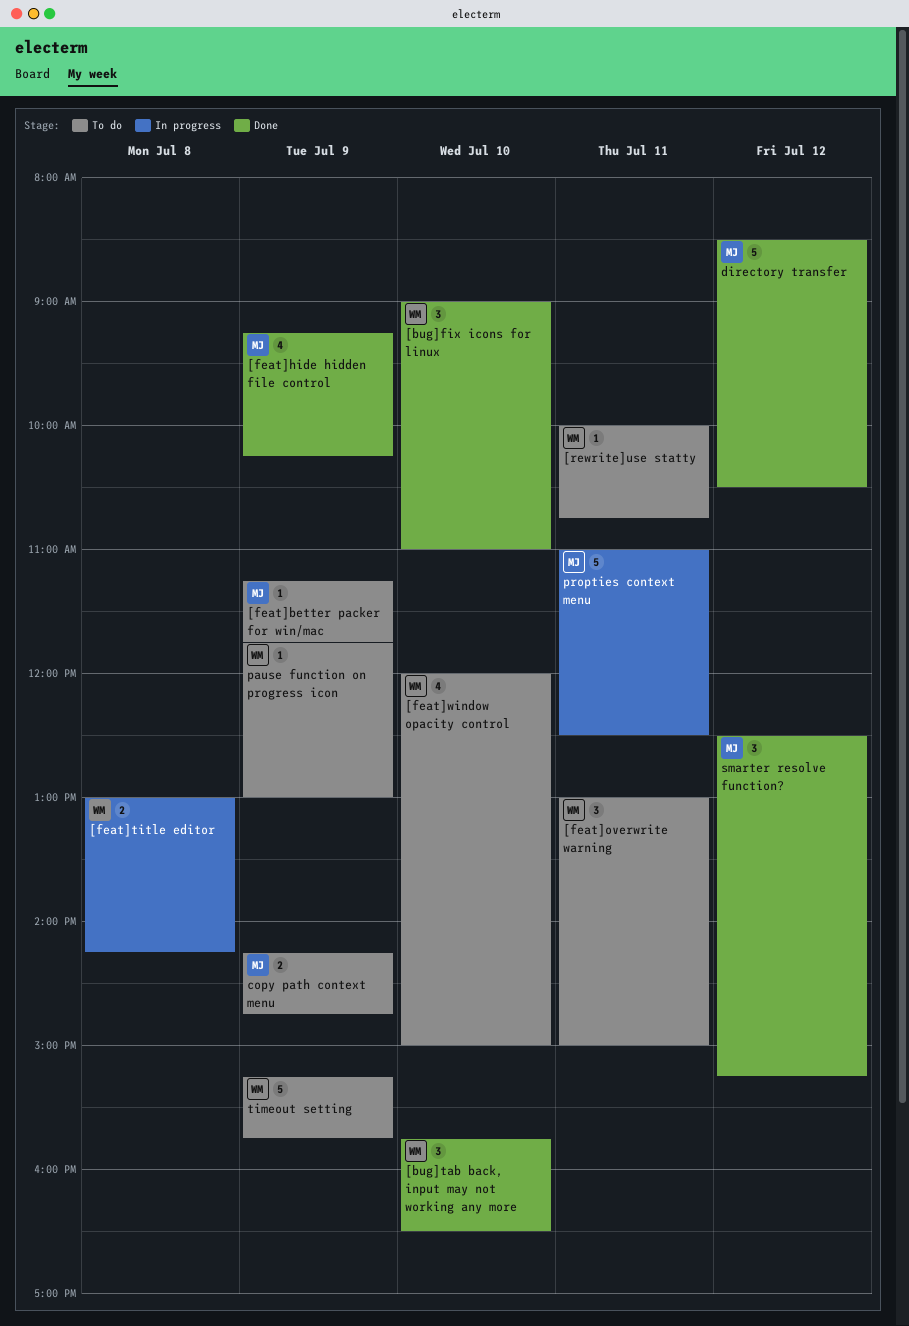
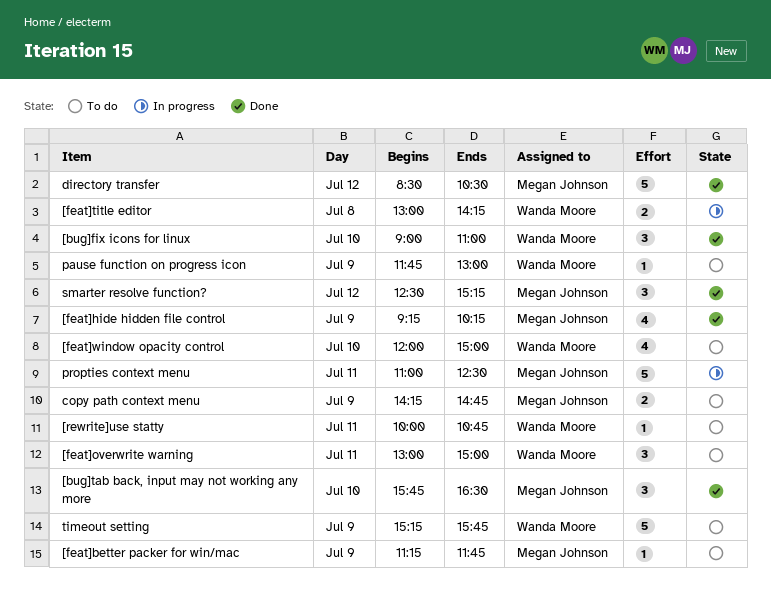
[bug]tab back, input may not working any more, owner: Wanda Moore -> Megan Johnson

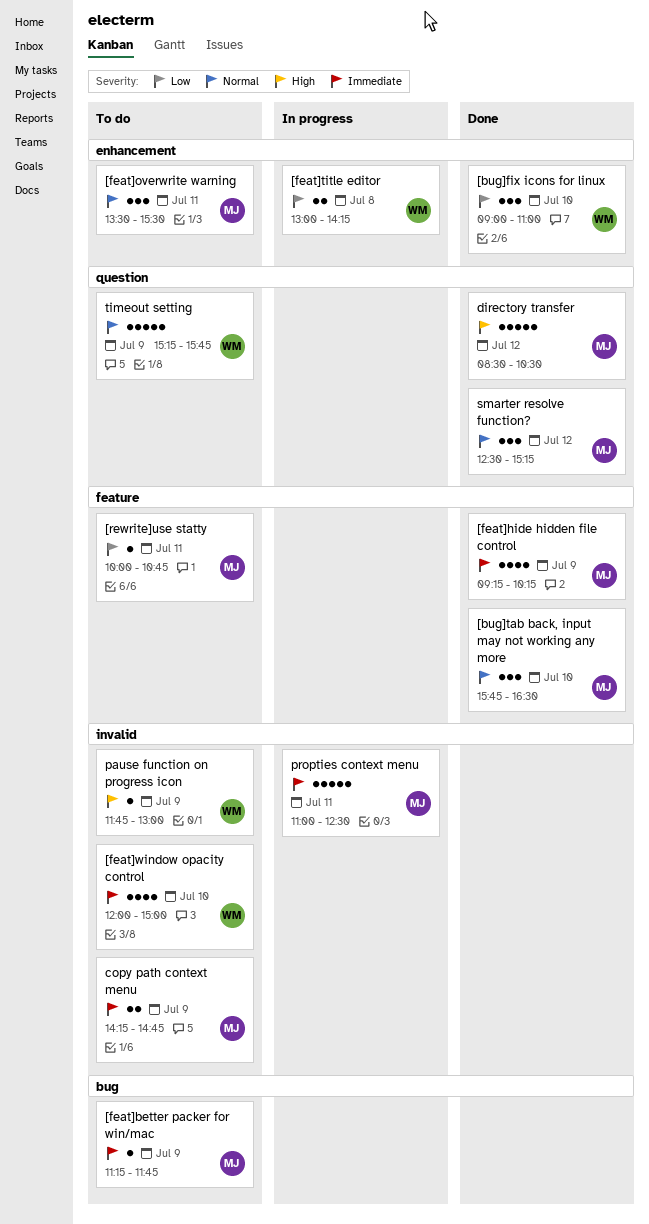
[feat]overwrite warning, owner: Wanda Moore -> Megan Johnson
[feat]overwrite warning, begins: 13:00 -> 13:30
[feat]overwrite warning, ends: 15:00 -> 15:30
[rewrite]use statty, owner: Wanda Moore -> Megan Johnson

